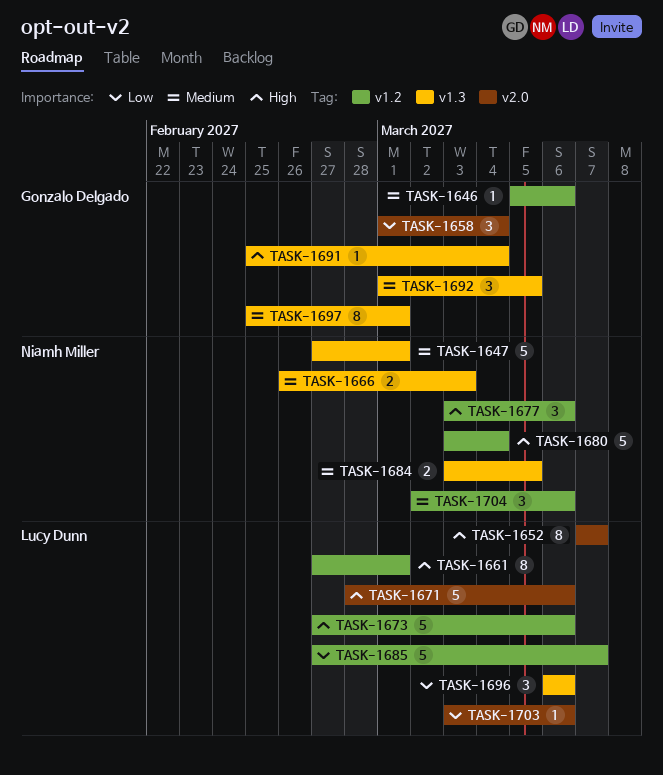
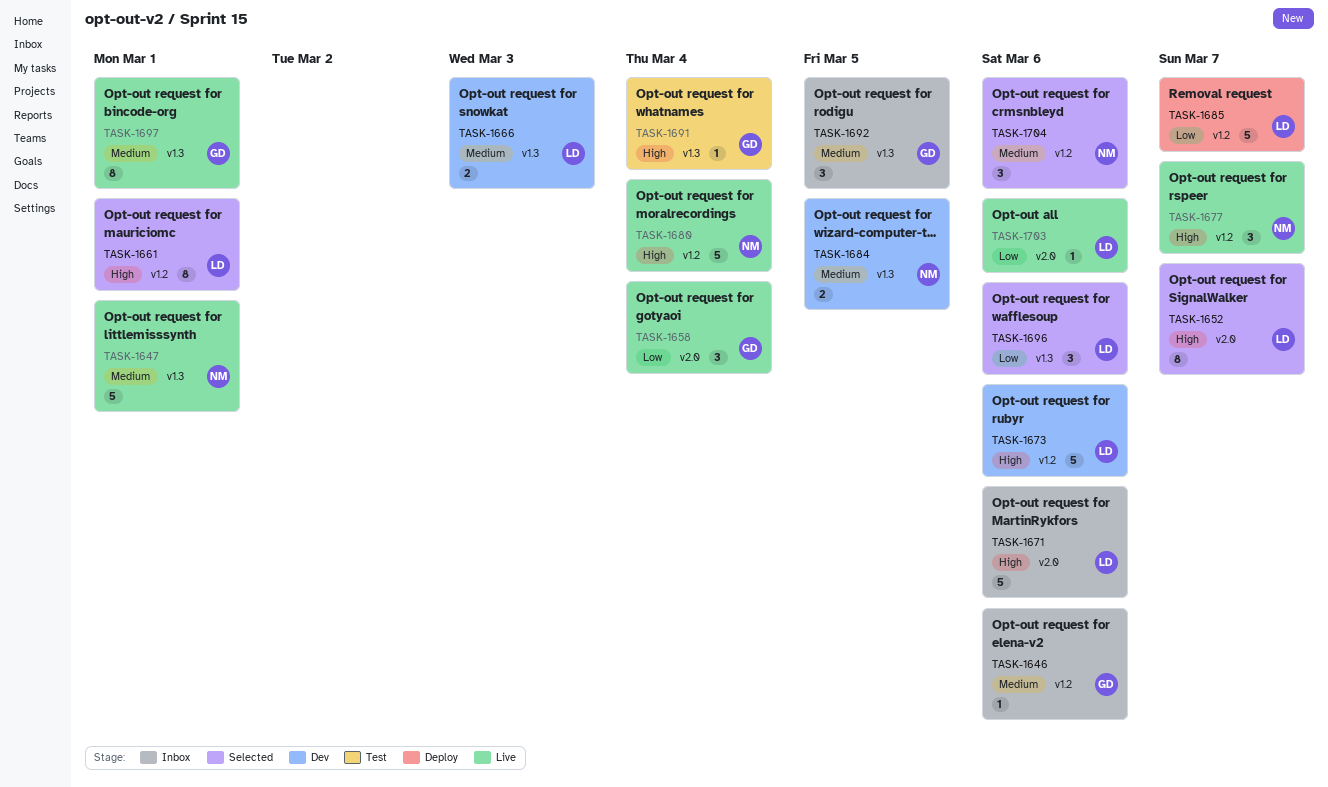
TASK-1666, owner: Niamh Miller -> Lucy Dunn
TASK-1677, due: Mar 6 -> Mar 7

